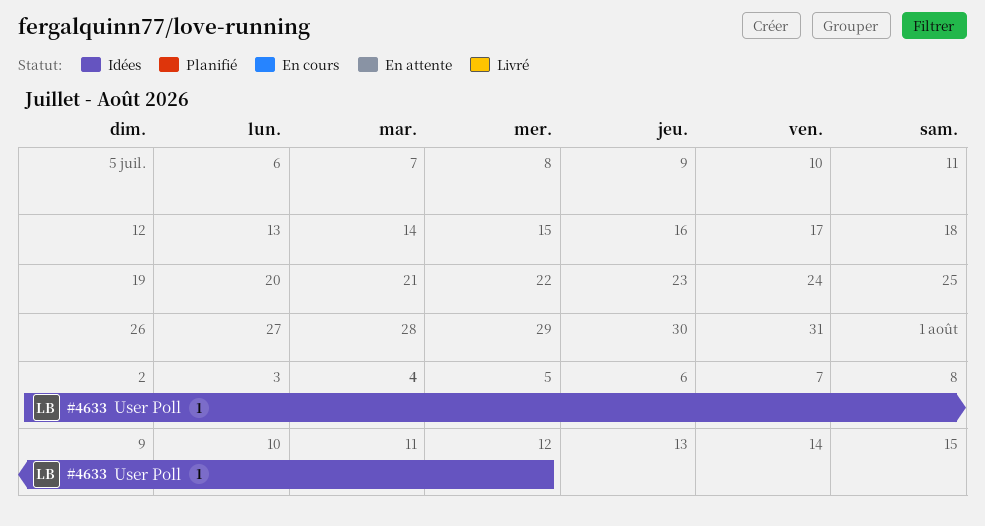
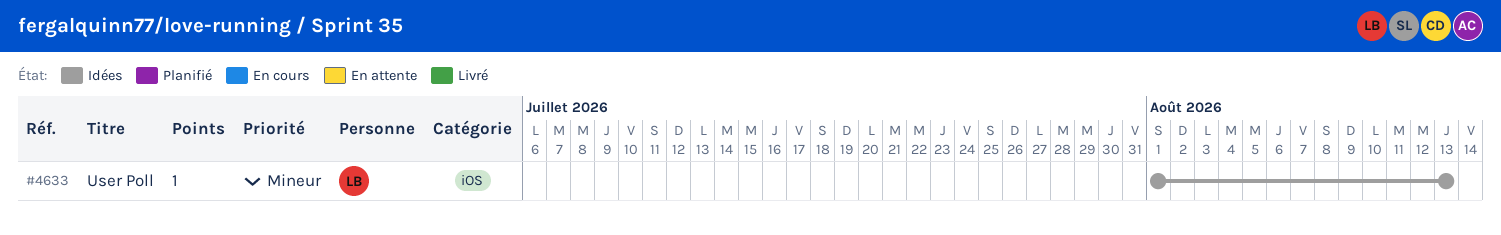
#4633, start: Aug 2 -> Aug 1
#4633, due: Aug 12 -> Aug 13

